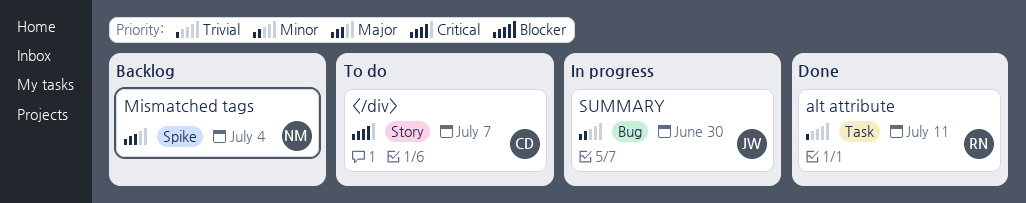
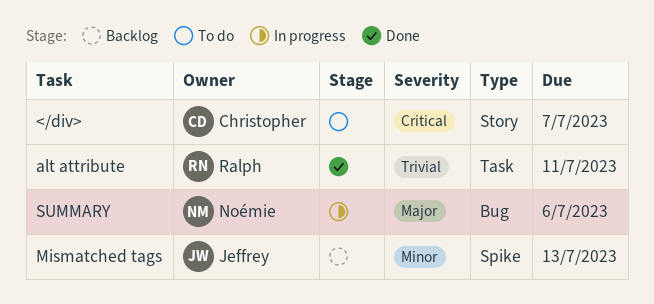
Mismatched tags, owner: Noémie -> Jeffrey
Mismatched tags, priority: Major -> Minor
Mismatched tags, due: Jul 4 -> Jul 13
SUMMARY, owner: Jeffrey -> Noémie
SUMMARY, priority: Minor -> Major
SUMMARY, due: Jun 30 -> Jul 6

